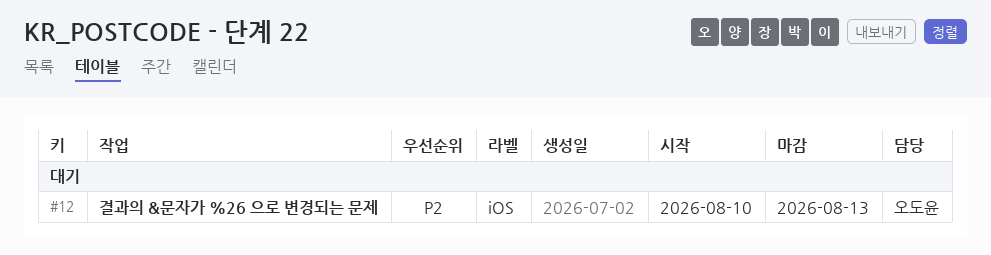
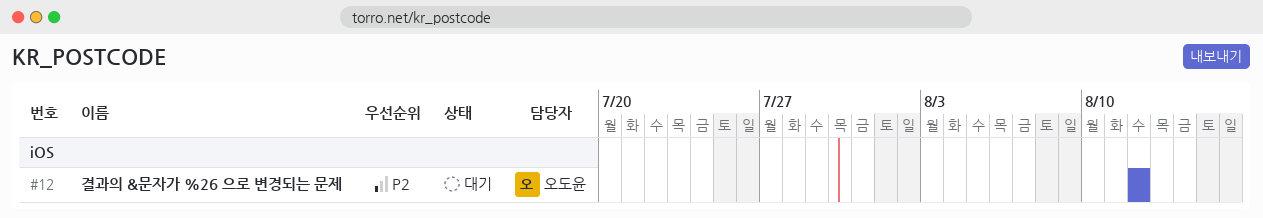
#12, start: Aug 10 -> Aug 12
#12, due: Aug 13 -> Aug 12

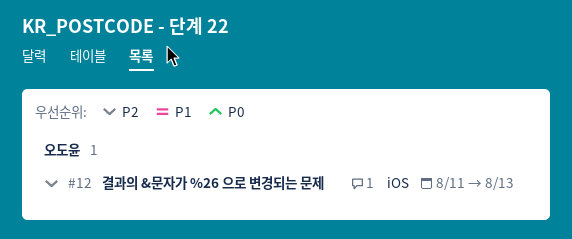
#12, start: Aug 12 -> Aug 11
#12, due: Aug 12 -> Aug 13

